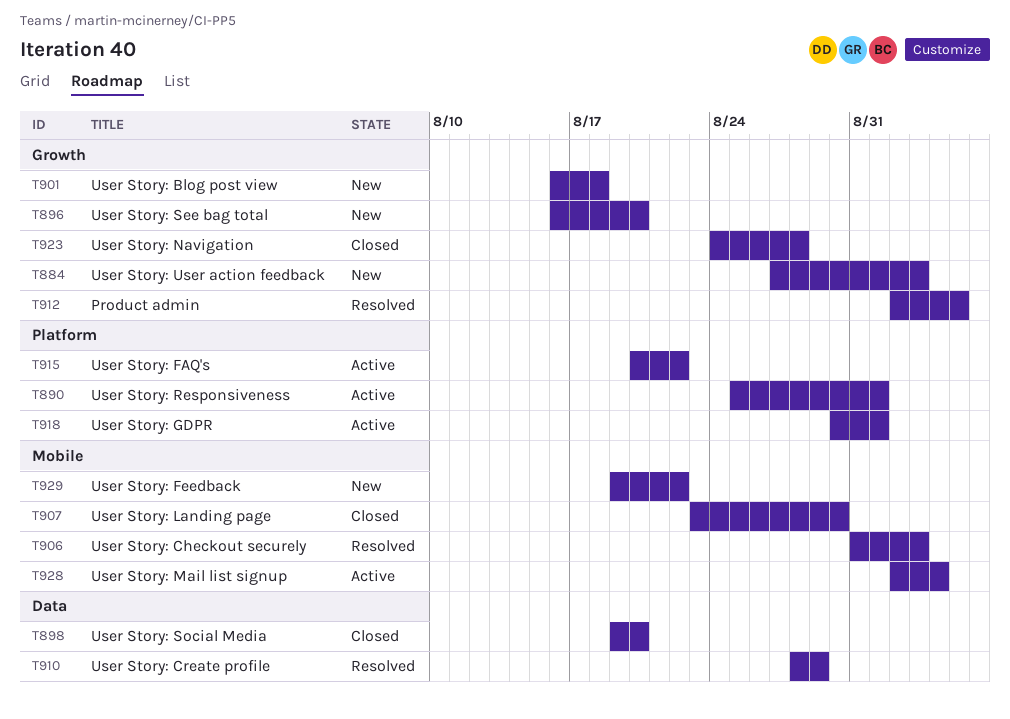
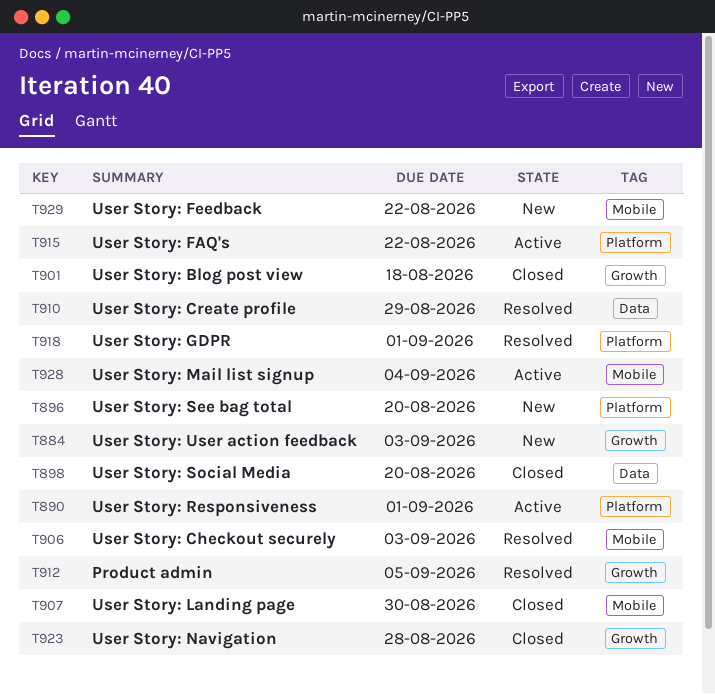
T896, label: Growth -> Platform
T901, status: New -> Closed
T918, status: Active -> Resolved

